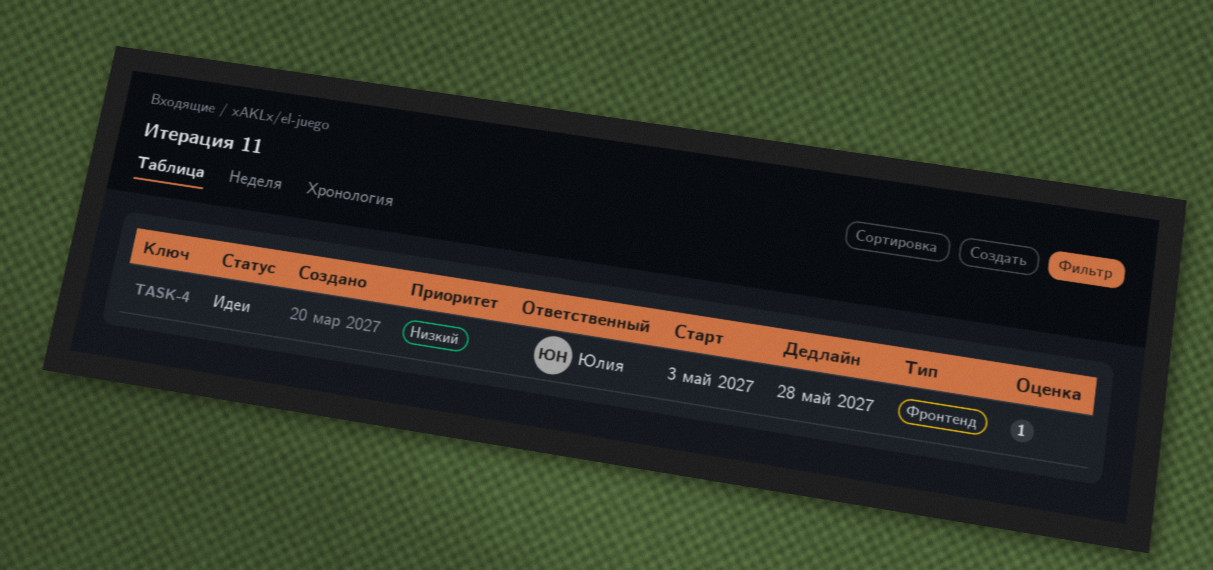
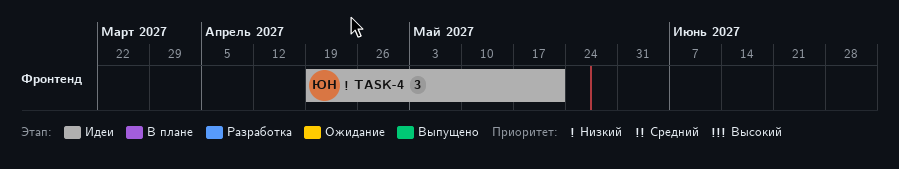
TASK-4, estimate: 1 -> 3
TASK-4, start: May 3 -> Apr 19
TASK-4, due: May 28 -> May 21

